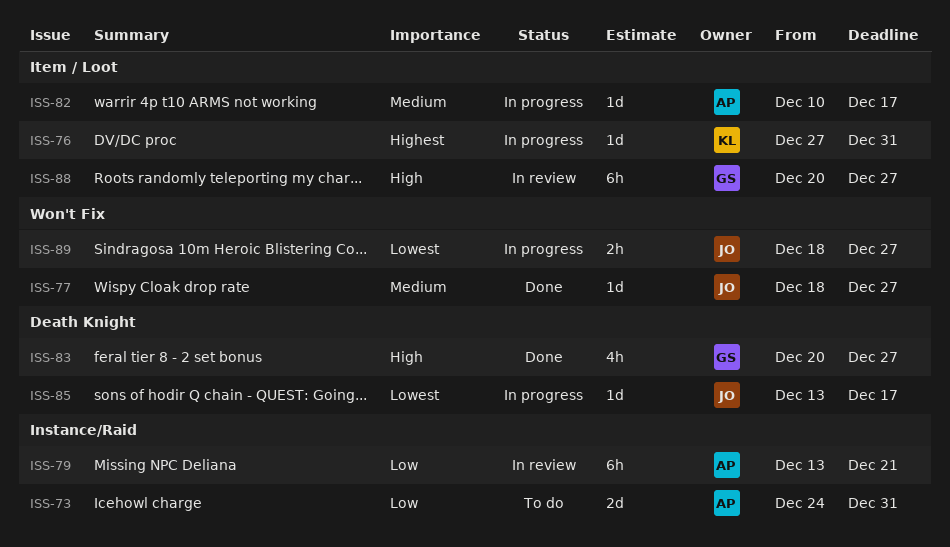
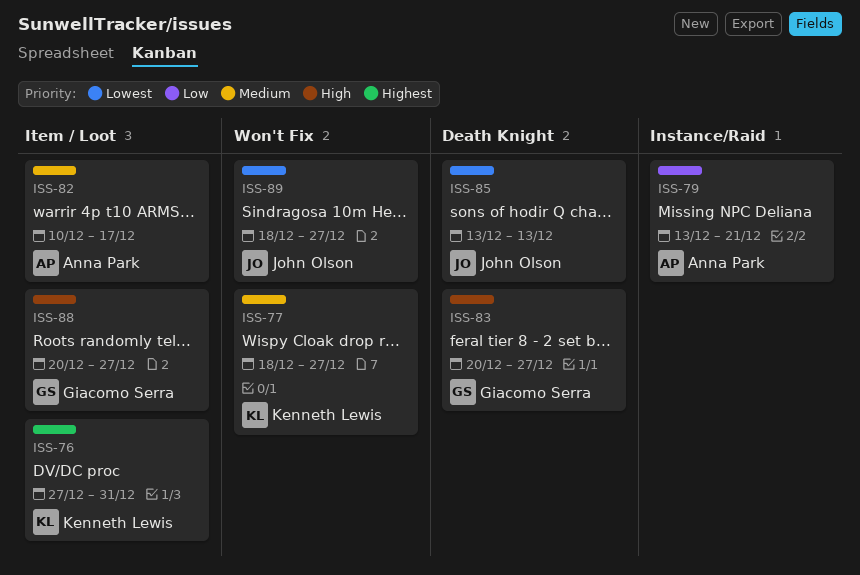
ISS-73: present -> none
ISS-77, owner: John Olson -> Kenneth Lewis
ISS-85, due: Dec 17 -> Dec 13

